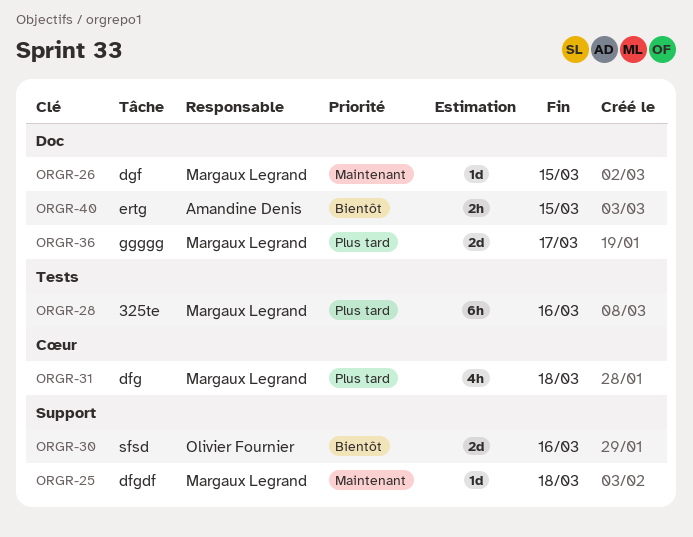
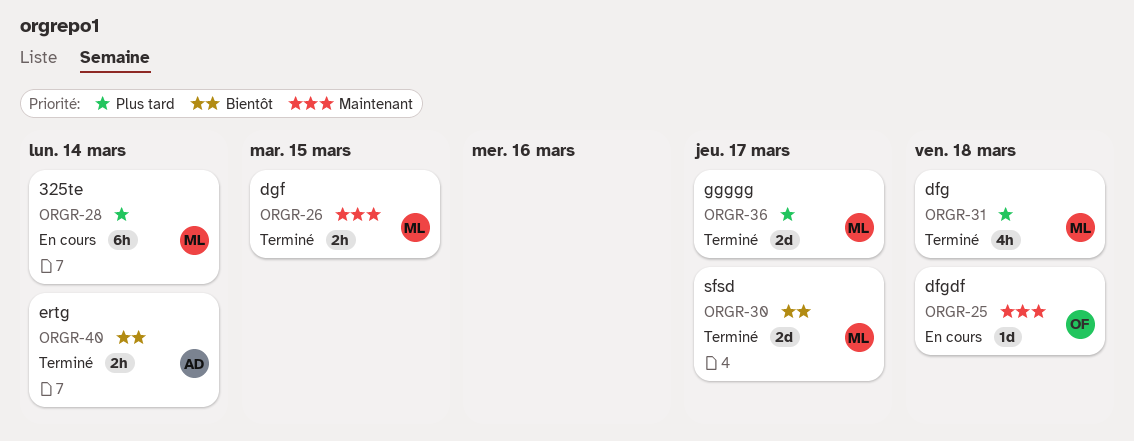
ORGR-25, owner: Margaux Legrand -> Olivier Fournier
ORGR-26, estimate: 1d -> 2h
ORGR-28, due: Mar 16 -> Mar 14
ORGR-30, owner: Olivier Fournier -> Margaux Legrand
ORGR-30, due: Mar 16 -> Mar 17
ORGR-40, due: Mar 15 -> Mar 14

